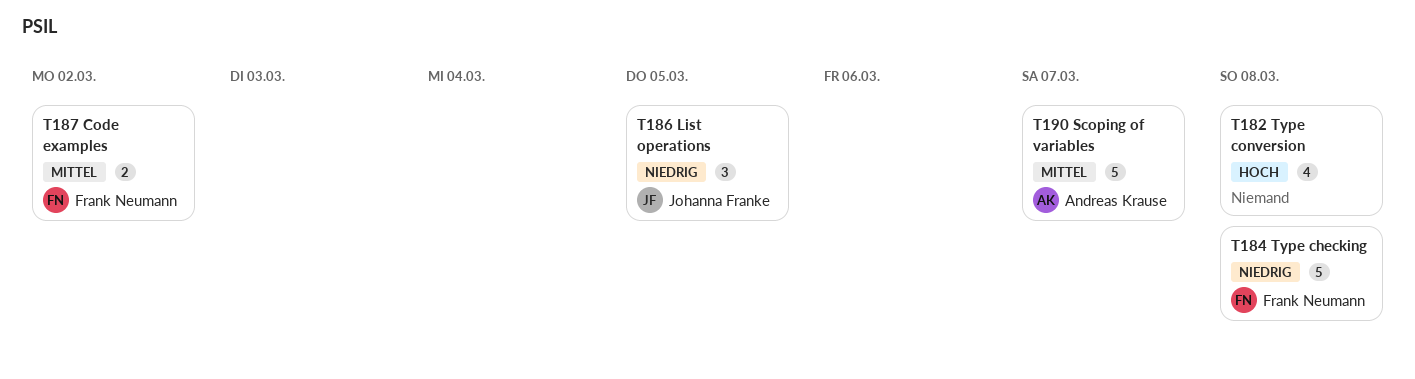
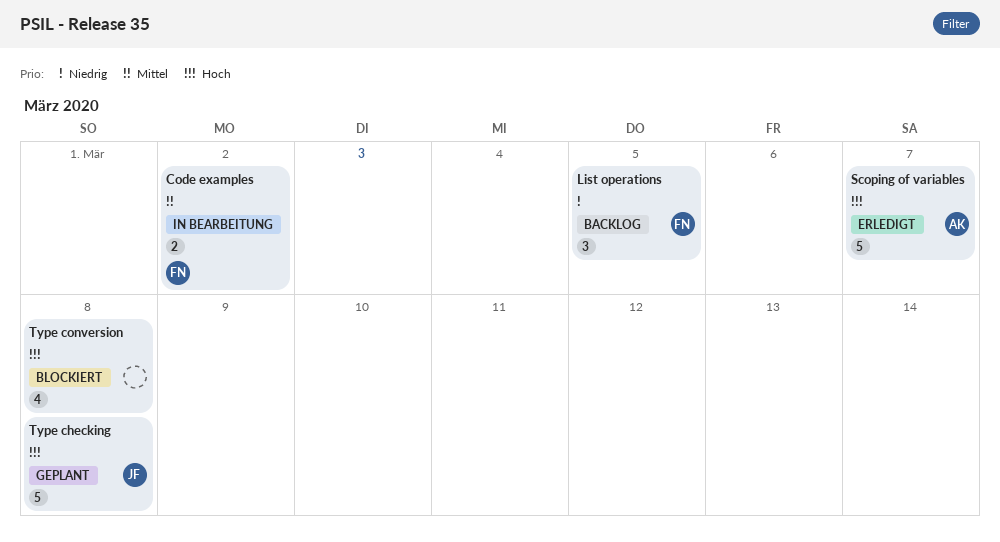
List operations, owner: Johanna Franke -> Frank Neumann
Scoping of variables, priority: Mittel -> Hoch
Type checking, owner: Frank Neumann -> Johanna Franke
Type checking, priority: Niedrig -> Hoch

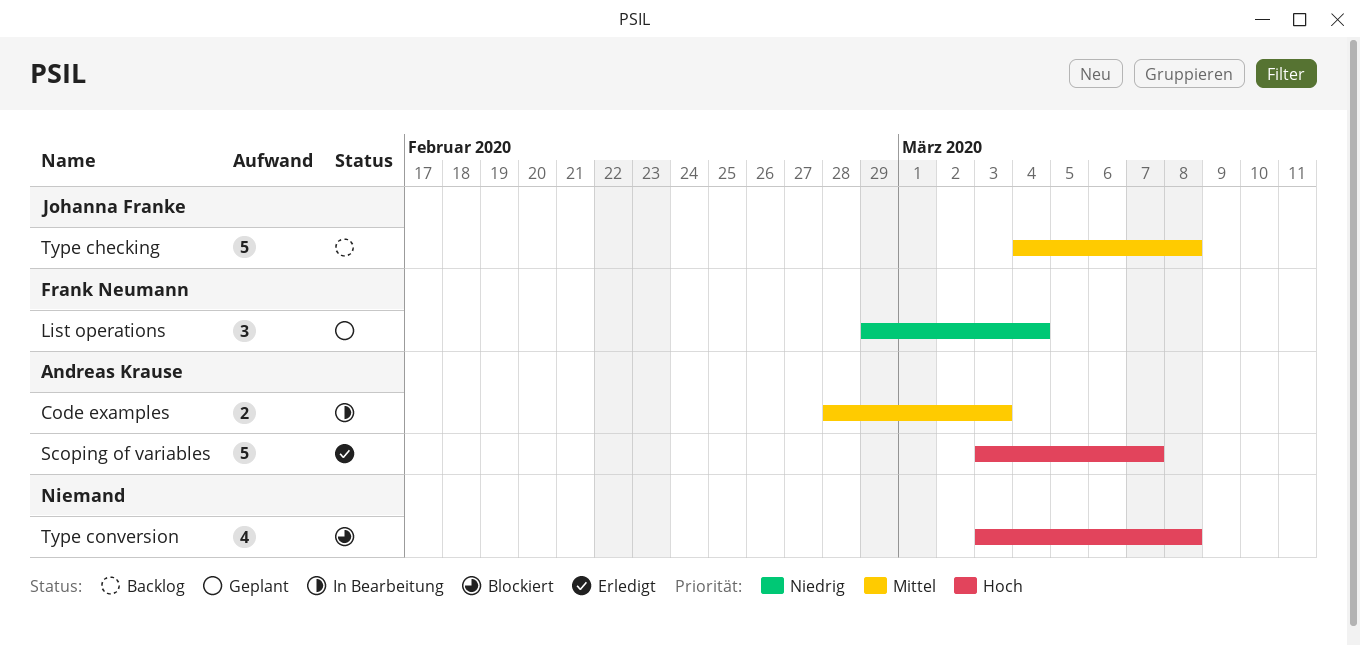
Code examples, owner: Frank Neumann -> Andreas Krause
Code examples, due: Mar 2 -> Mar 3
List operations, status: Backlog -> Geplant
List operations, due: Mar 5 -> Mar 4
Type checking, status: Geplant -> Backlog
Type checking, priority: Hoch -> Mittel

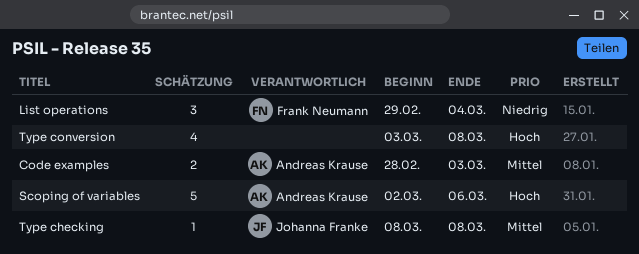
Scoping of variables, start: Mar 3 -> Mar 2
Scoping of variables, due: Mar 7 -> Mar 6
Type checking, estimate: 5 -> 1
Type checking, start: Mar 4 -> Mar 8

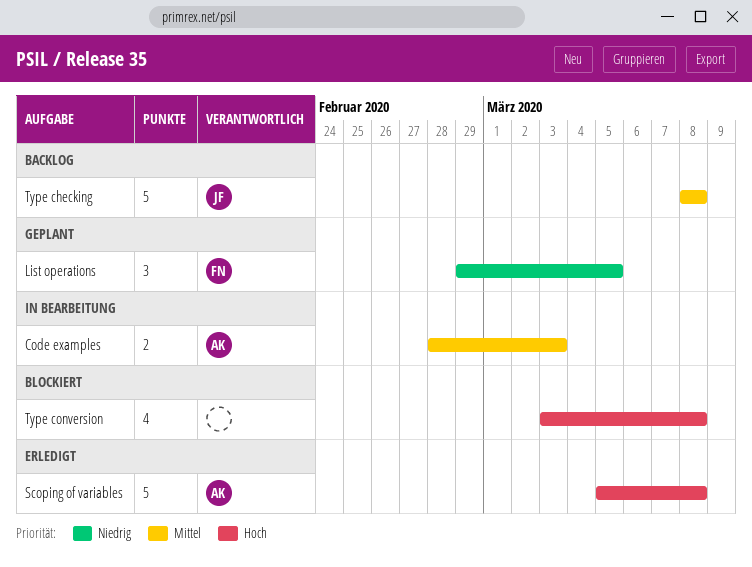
List operations, due: Mar 4 -> Mar 5
Scoping of variables, start: Mar 2 -> Mar 5
Scoping of variables, due: Mar 6 -> Mar 8
Type checking, estimate: 1 -> 5

